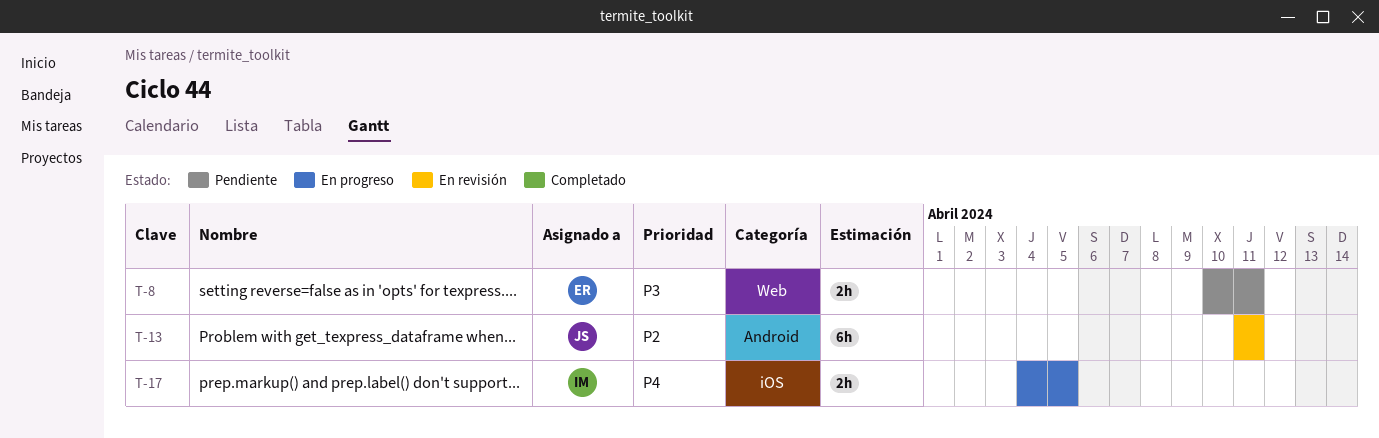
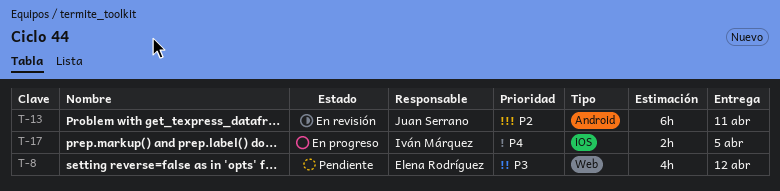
T-8, estimate: 2h -> 4h
T-8, due: Apr 11 -> Apr 12

